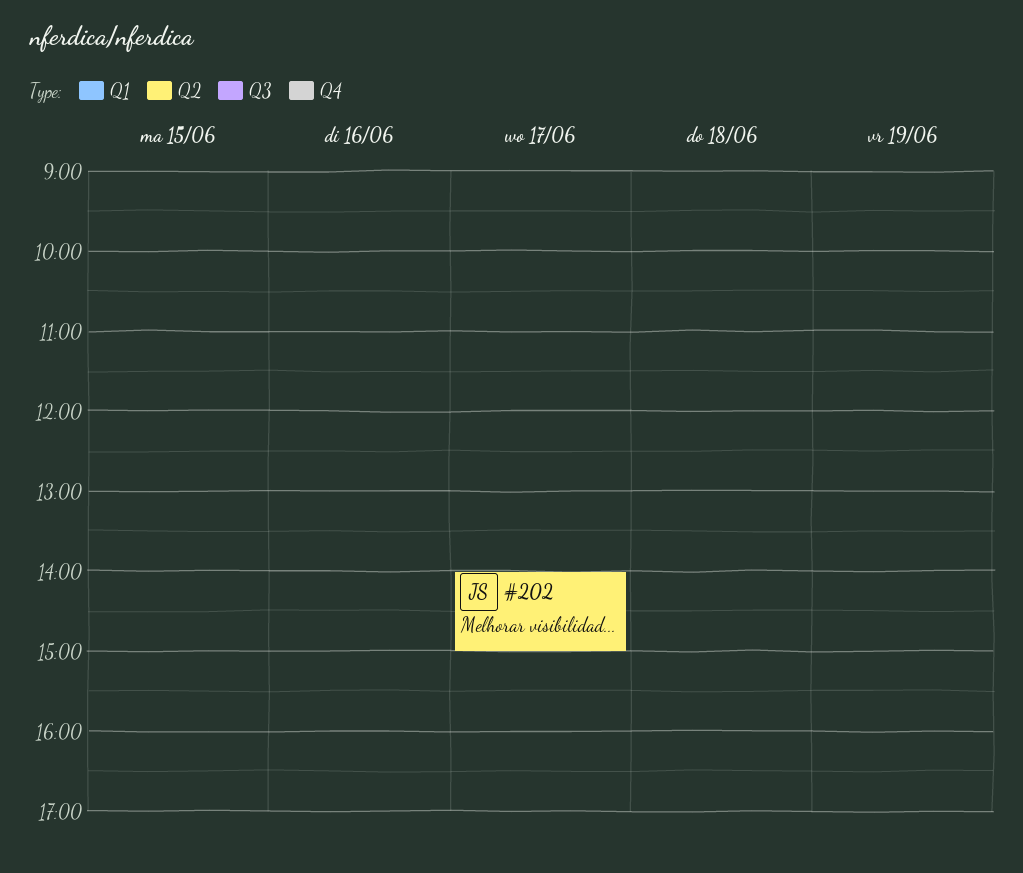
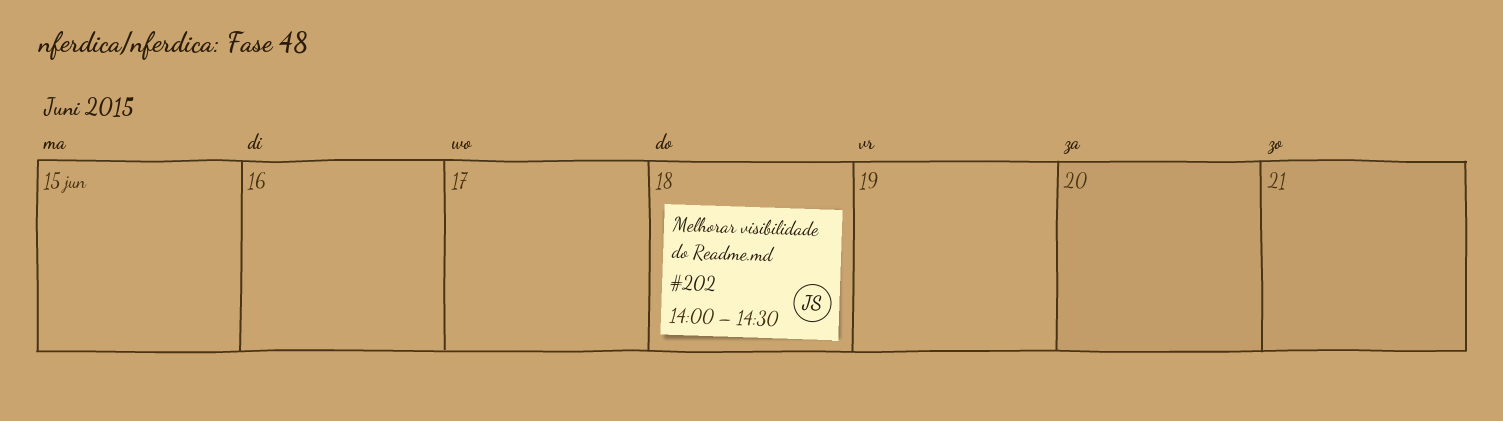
#202, day: Jun 17 -> Jun 18
#202, ends: 15:00 -> 14:30

